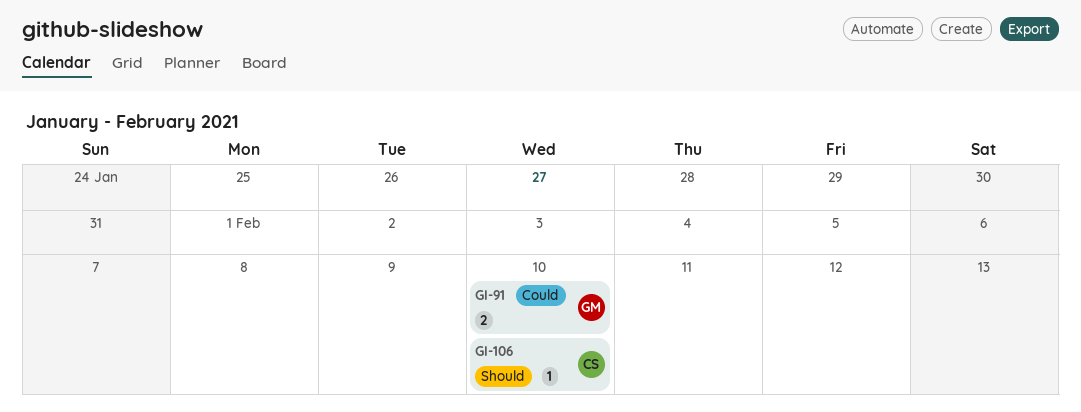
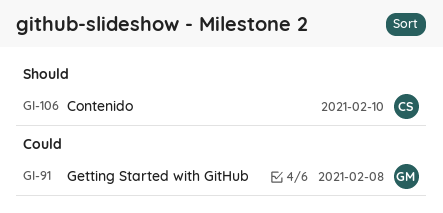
GI-91, due: Feb 10 -> Feb 8

